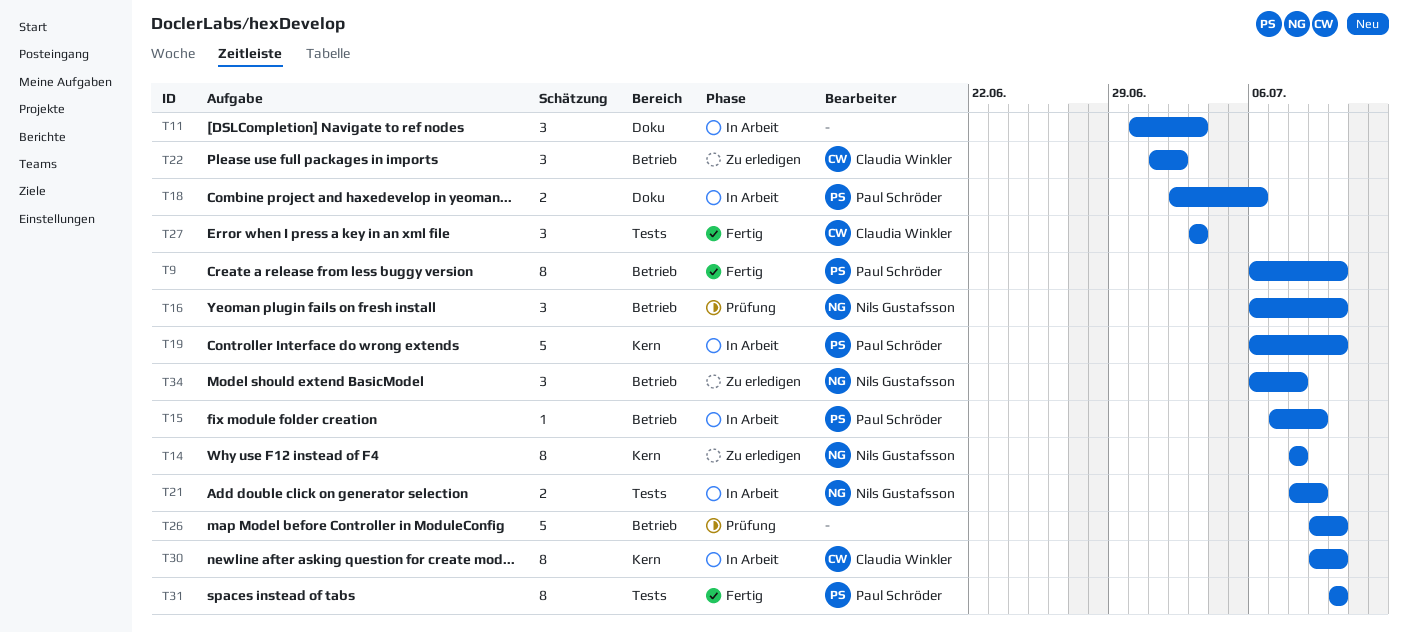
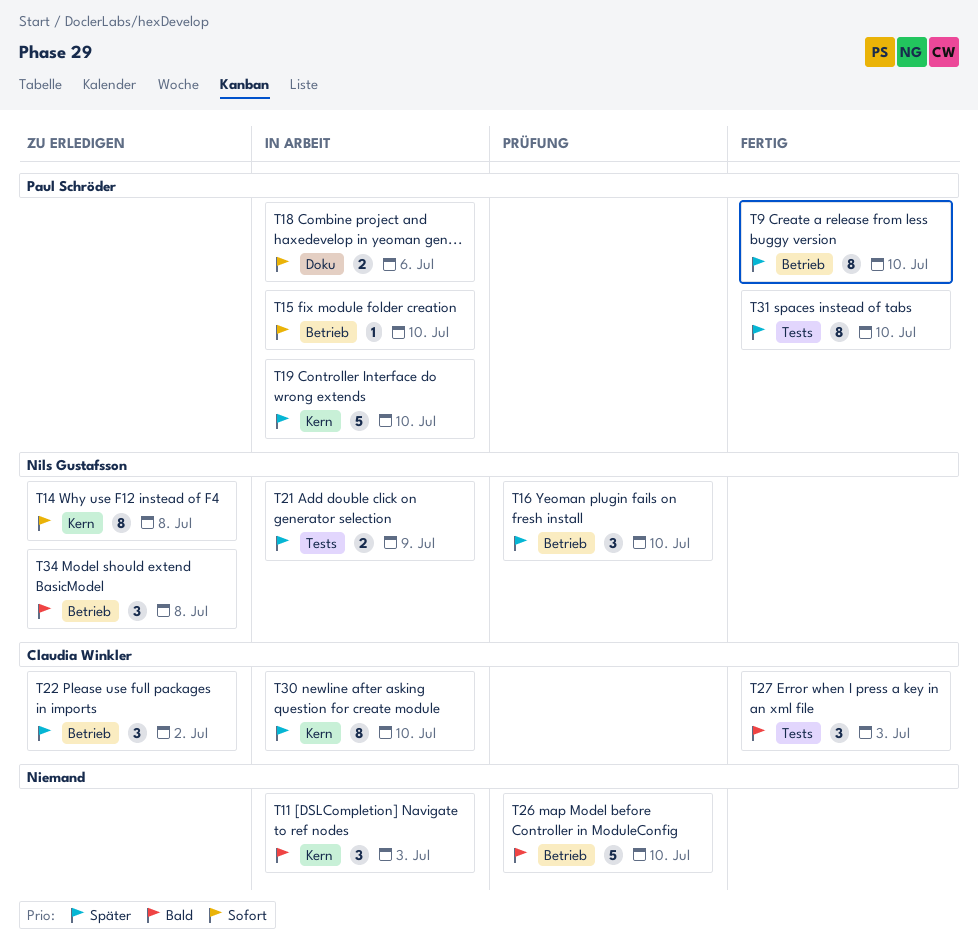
T11, label: Doku -> Kern
T15, due: Jul 9 -> Jul 10

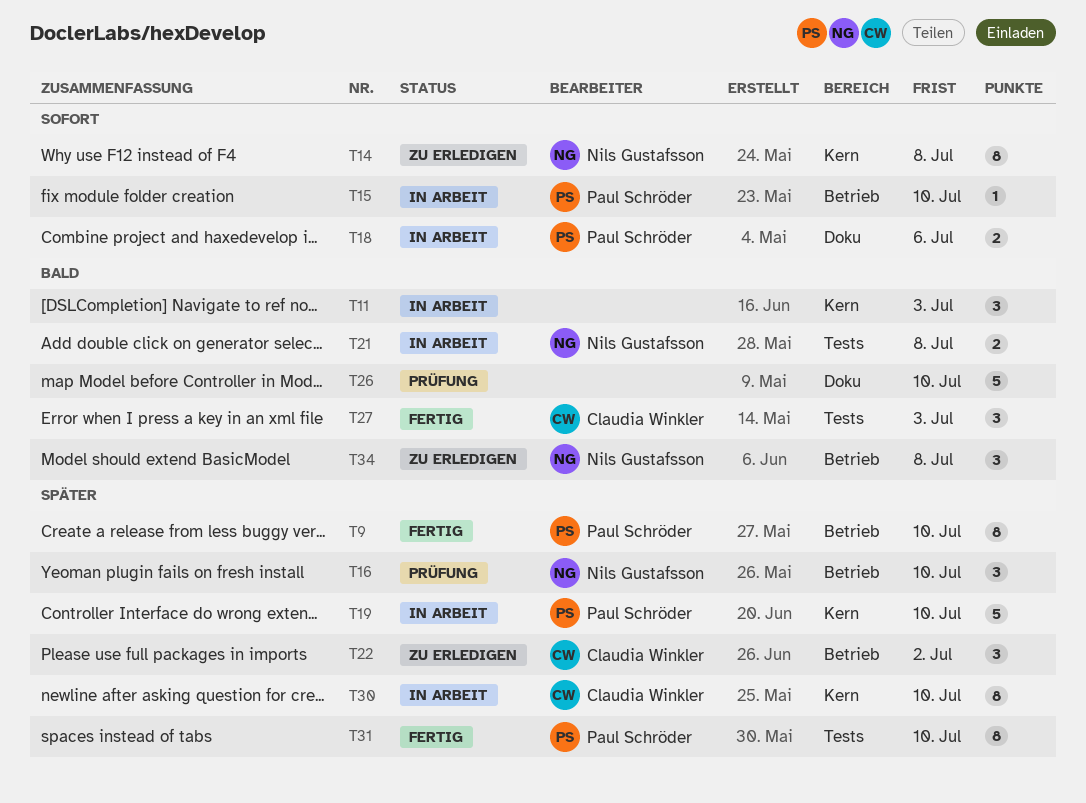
T21, priority: Später -> Bald
T21, due: Jul 9 -> Jul 8
T26, label: Betrieb -> Doku

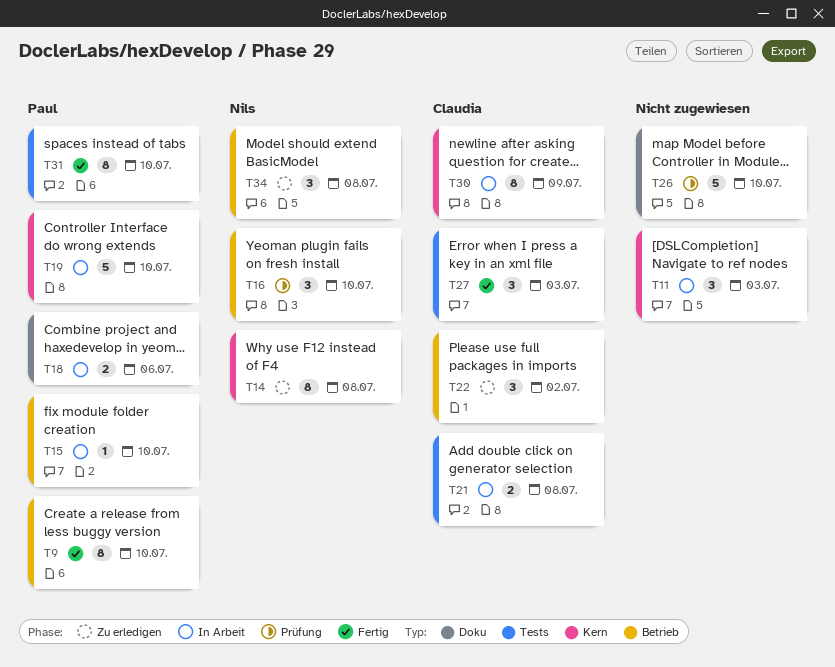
T21, owner: Nils Gustafsson -> Claudia Winkler
T30, due: Jul 10 -> Jul 9

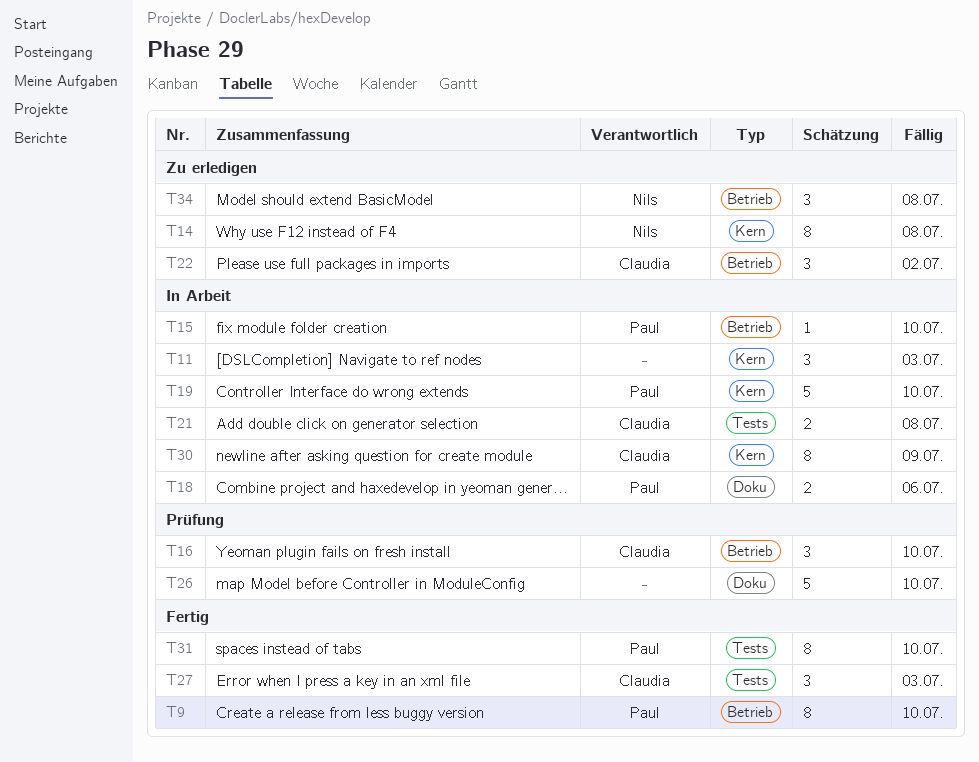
T16, owner: Nils -> Claudia

